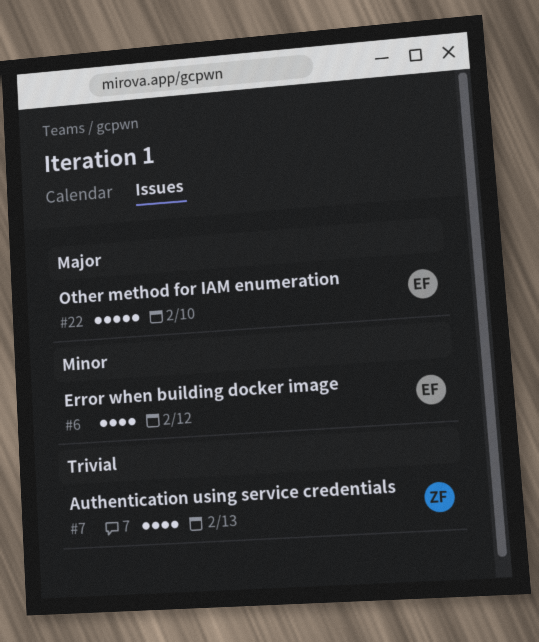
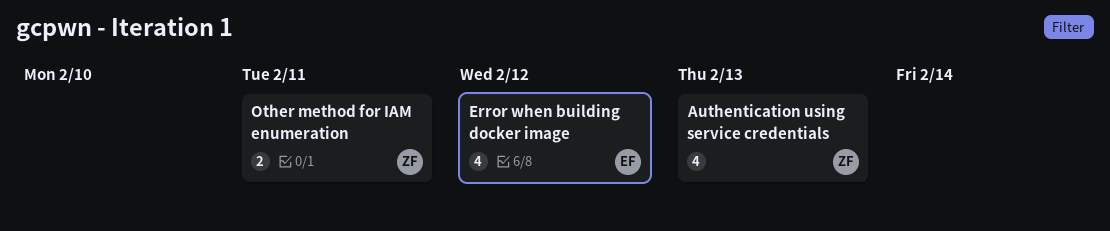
Other method for IAM enumeration, owner: EF -> ZF
Other method for IAM enumeration, estimate: 5 -> 2
Other method for IAM enumeration, due: Feb 10 -> Feb 11

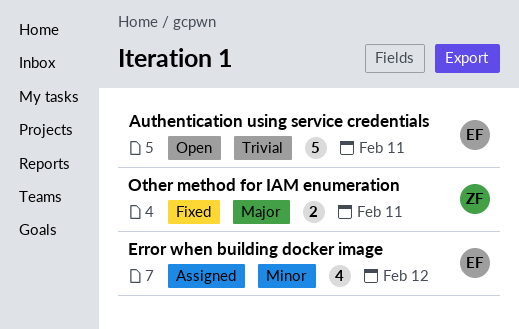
Authentication using service credentials, owner: ZF -> EF
Authentication using service credentials, estimate: 4 -> 5
Authentication using service credentials, due: Feb 13 -> Feb 11

